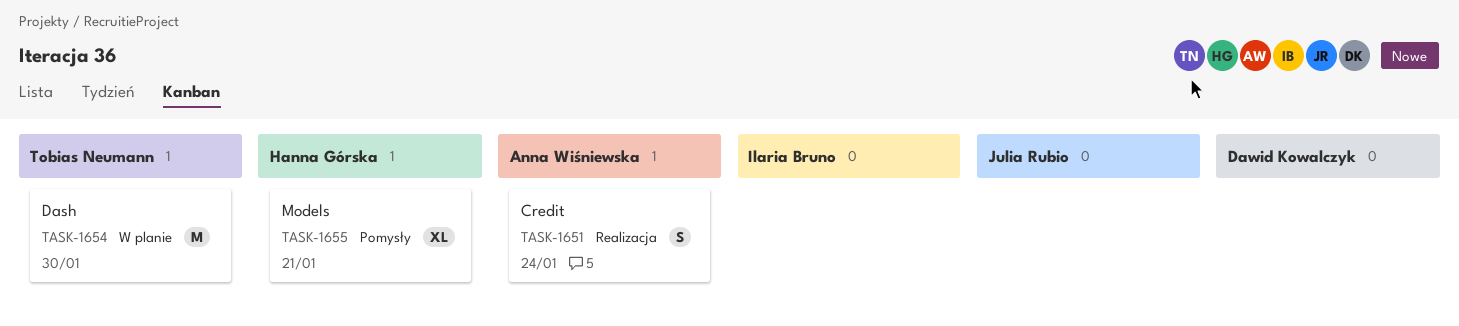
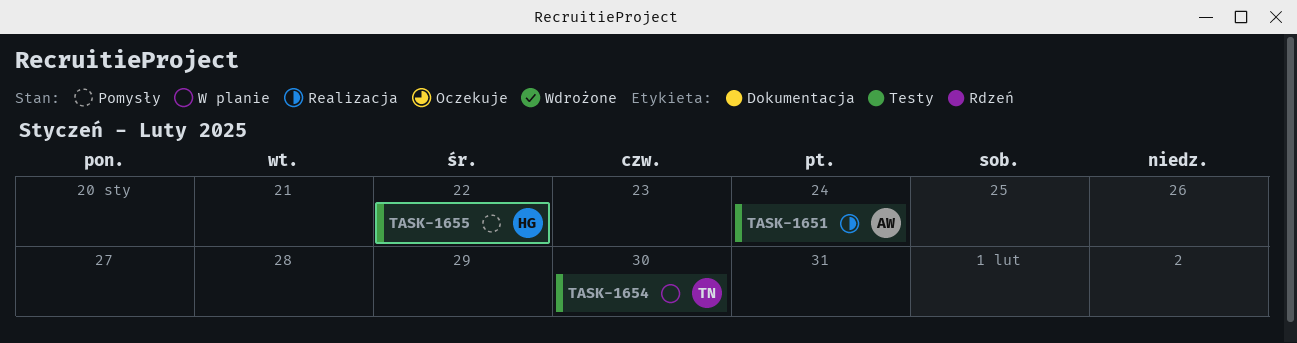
TASK-1655, due: Jan 21 -> Jan 22

